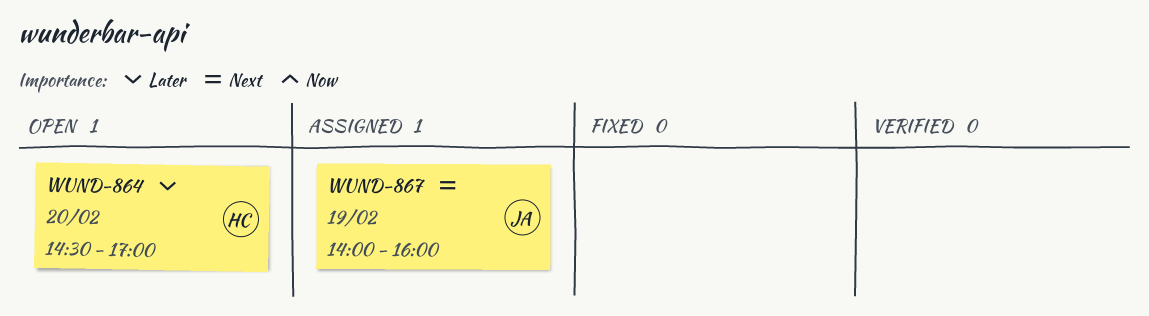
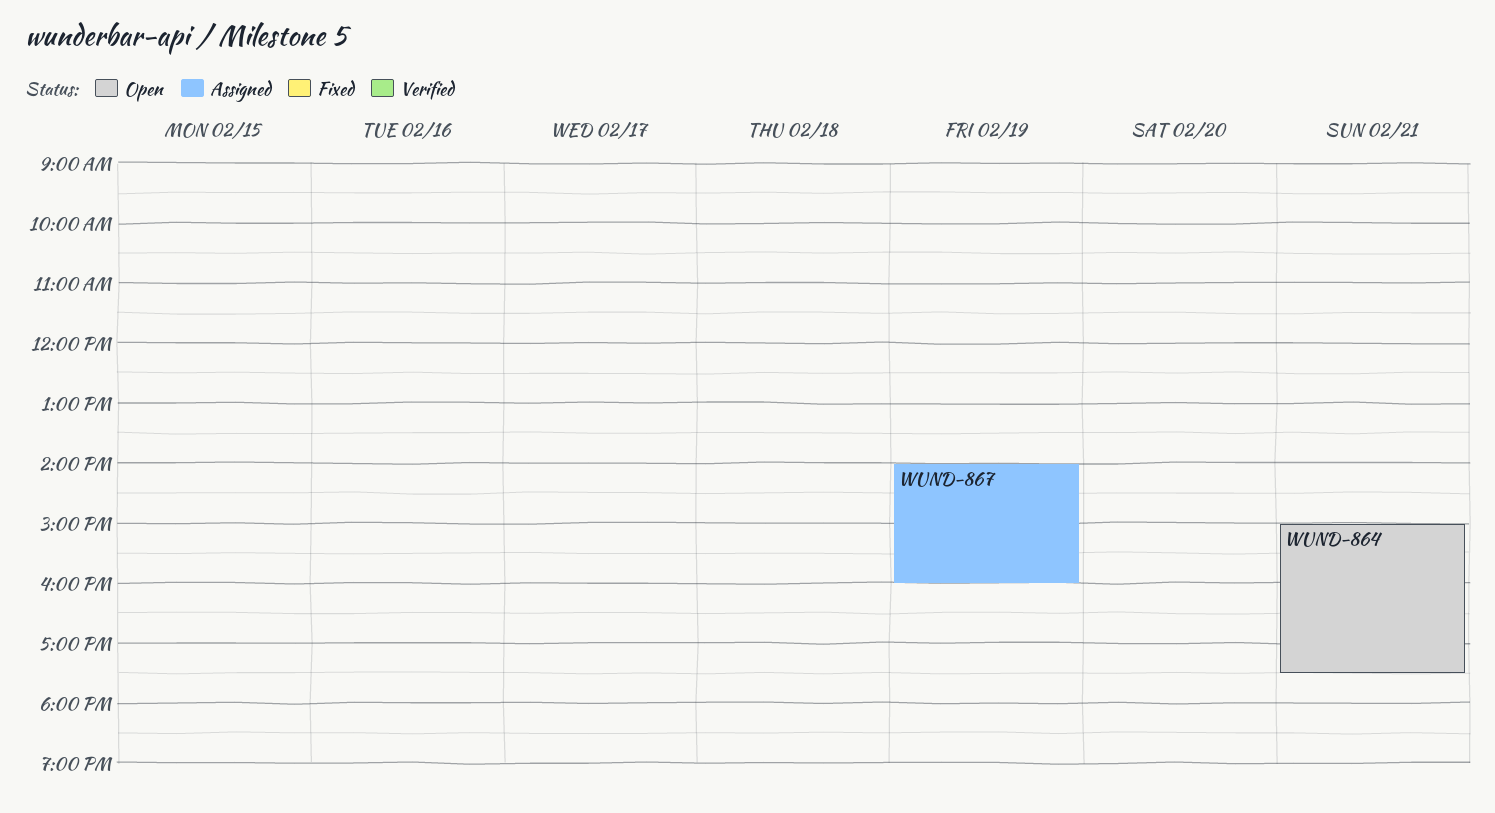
WUND-864, day: Feb 20 -> Feb 21
WUND-864, begins: 14:30 -> 15:00
WUND-864, ends: 17:00 -> 17:30

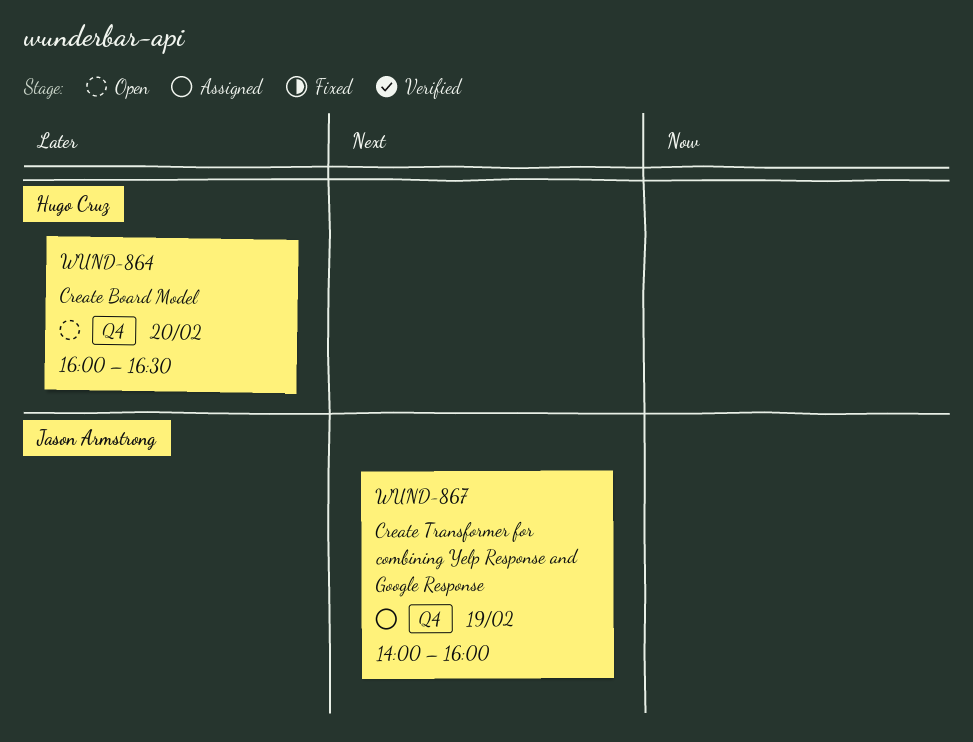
WUND-864, day: Feb 21 -> Feb 20
WUND-864, begins: 15:00 -> 16:00
WUND-864, ends: 17:30 -> 16:30

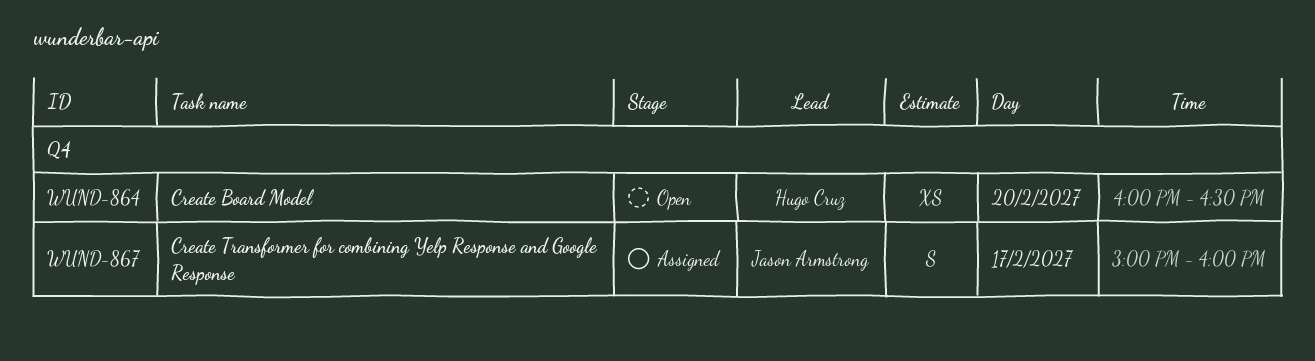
WUND-867, day: Feb 19 -> Feb 17
WUND-867, begins: 14:00 -> 15:00

